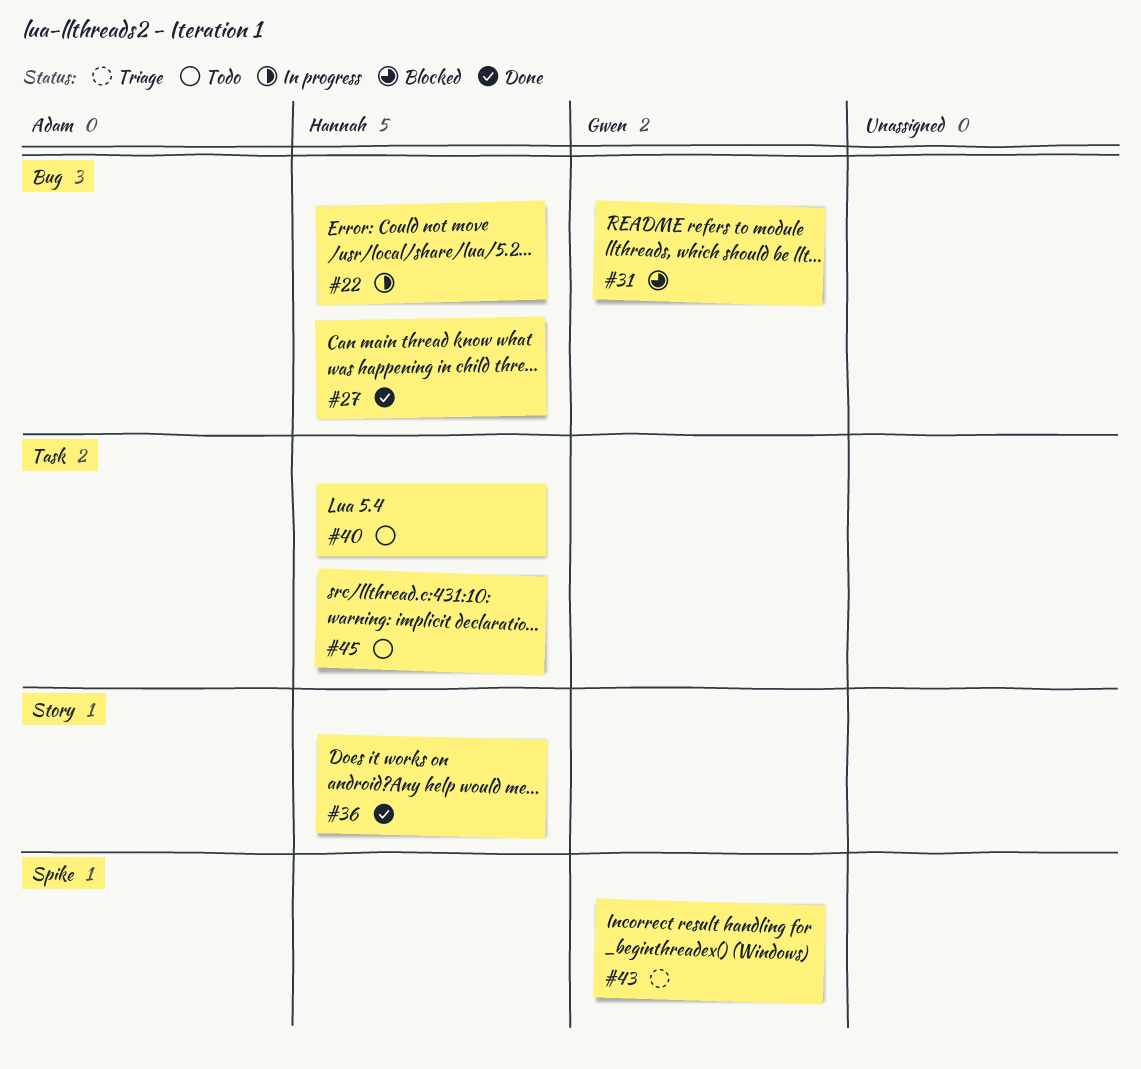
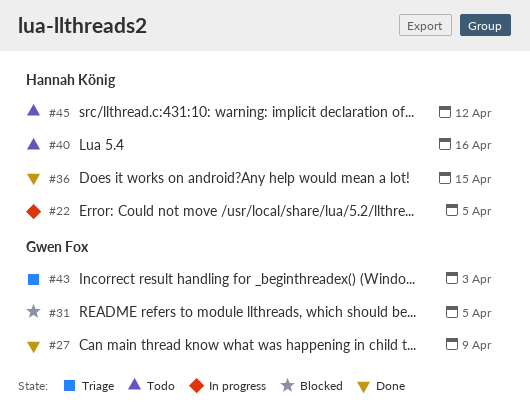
#27, owner: Hannah König -> Gwen Fox

